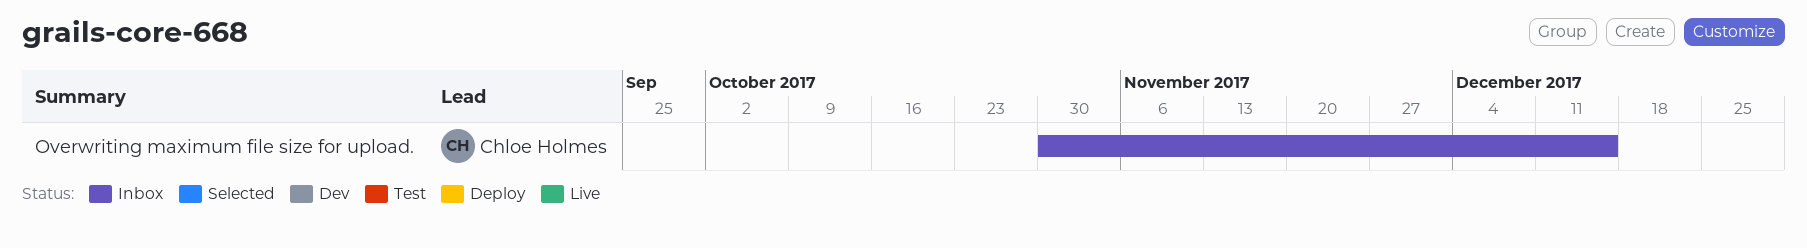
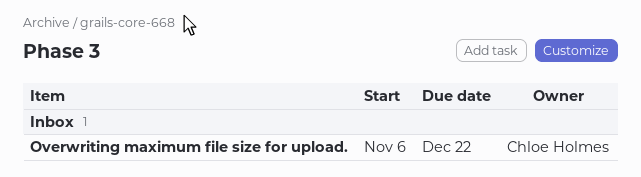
Overwriting maximum file size for upload., start: Oct 30 -> Nov 6
Overwriting maximum file size for upload., due: Dec 15 -> Dec 22

